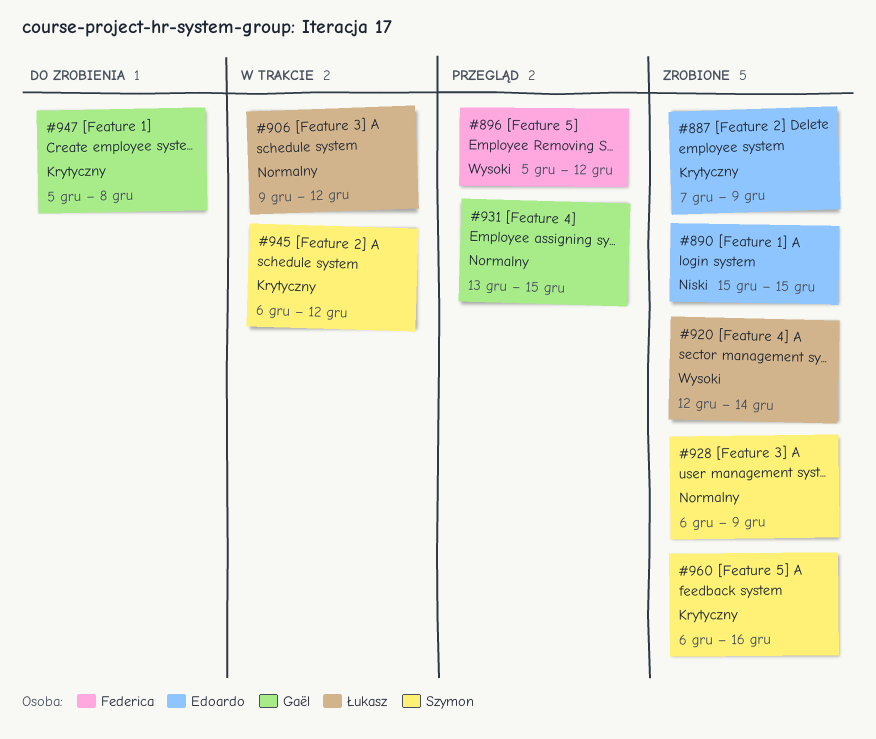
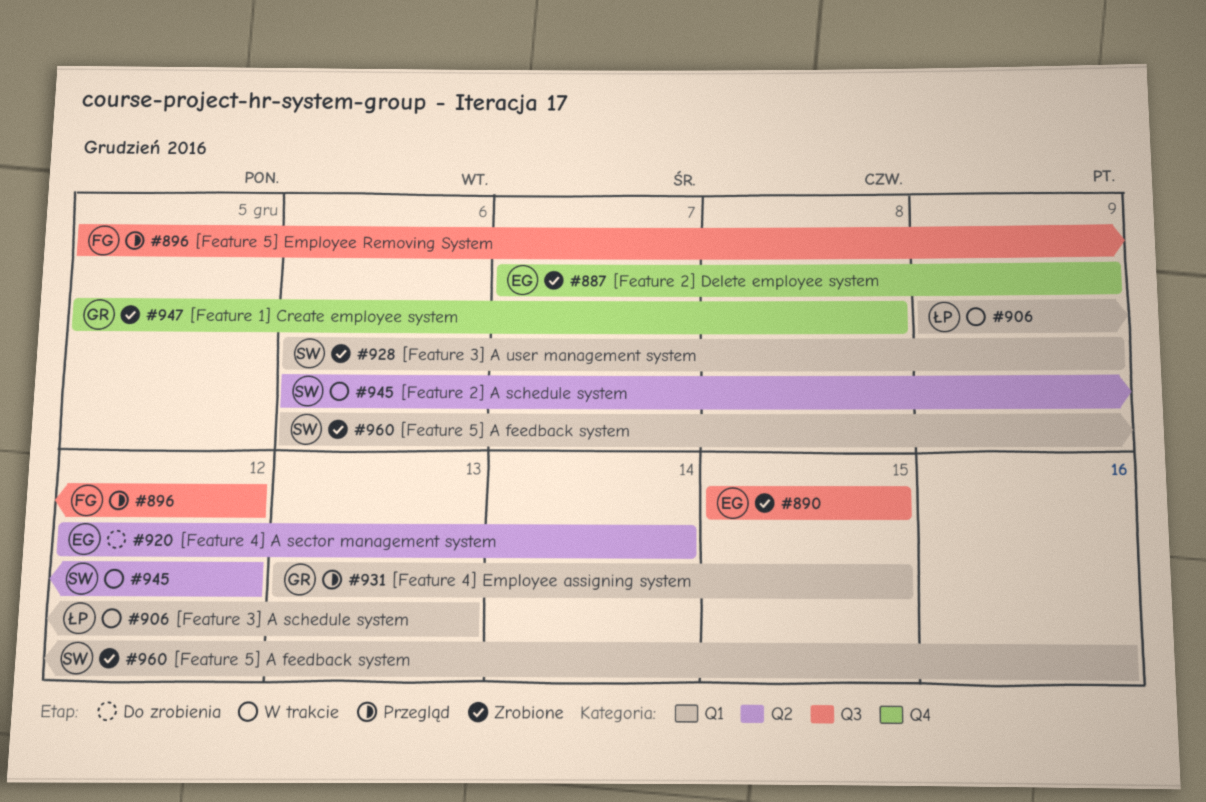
#906, due: Dec 12 -> Dec 13
#920, status: Zrobione -> Do zrobienia
#920, owner: Łukasz -> Edoardo
#947, status: Do zrobienia -> Zrobione

